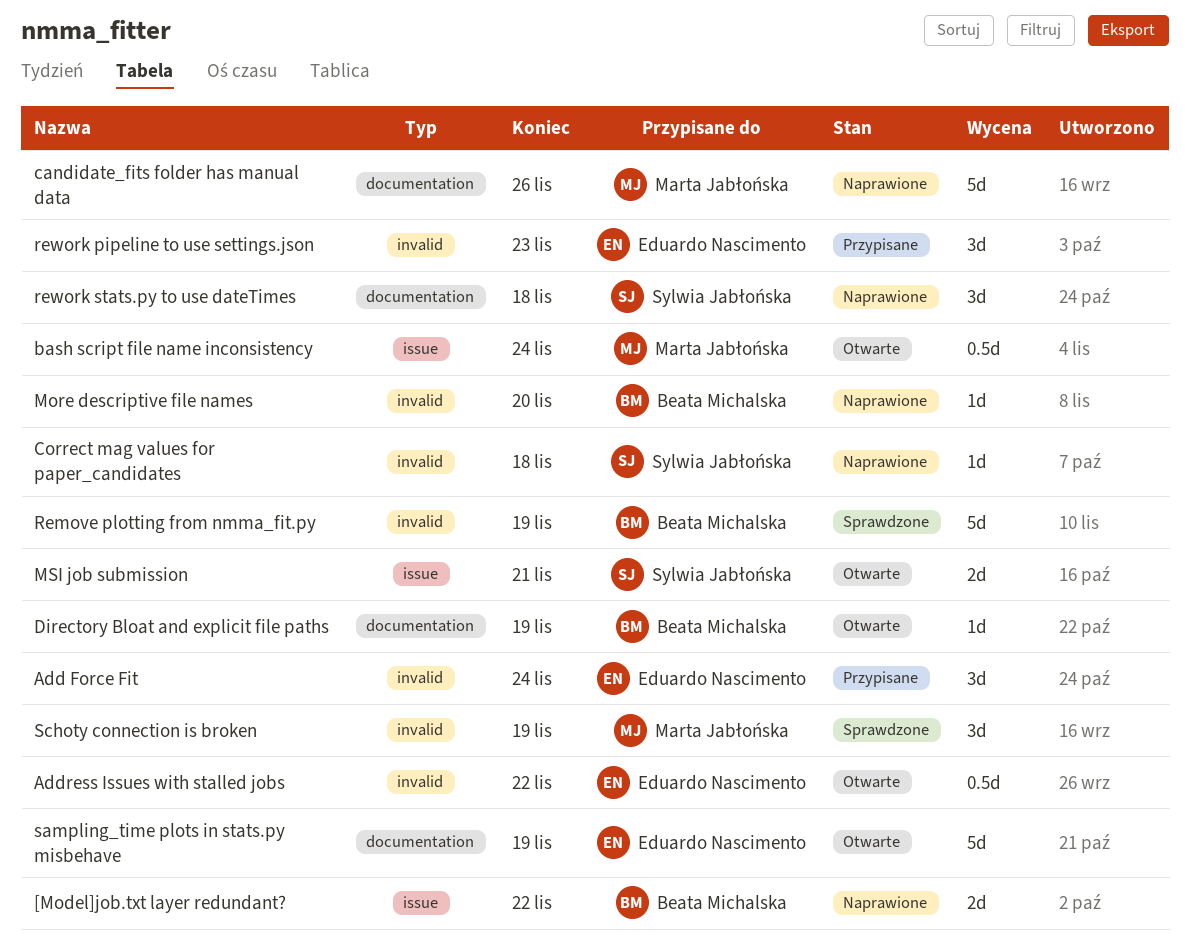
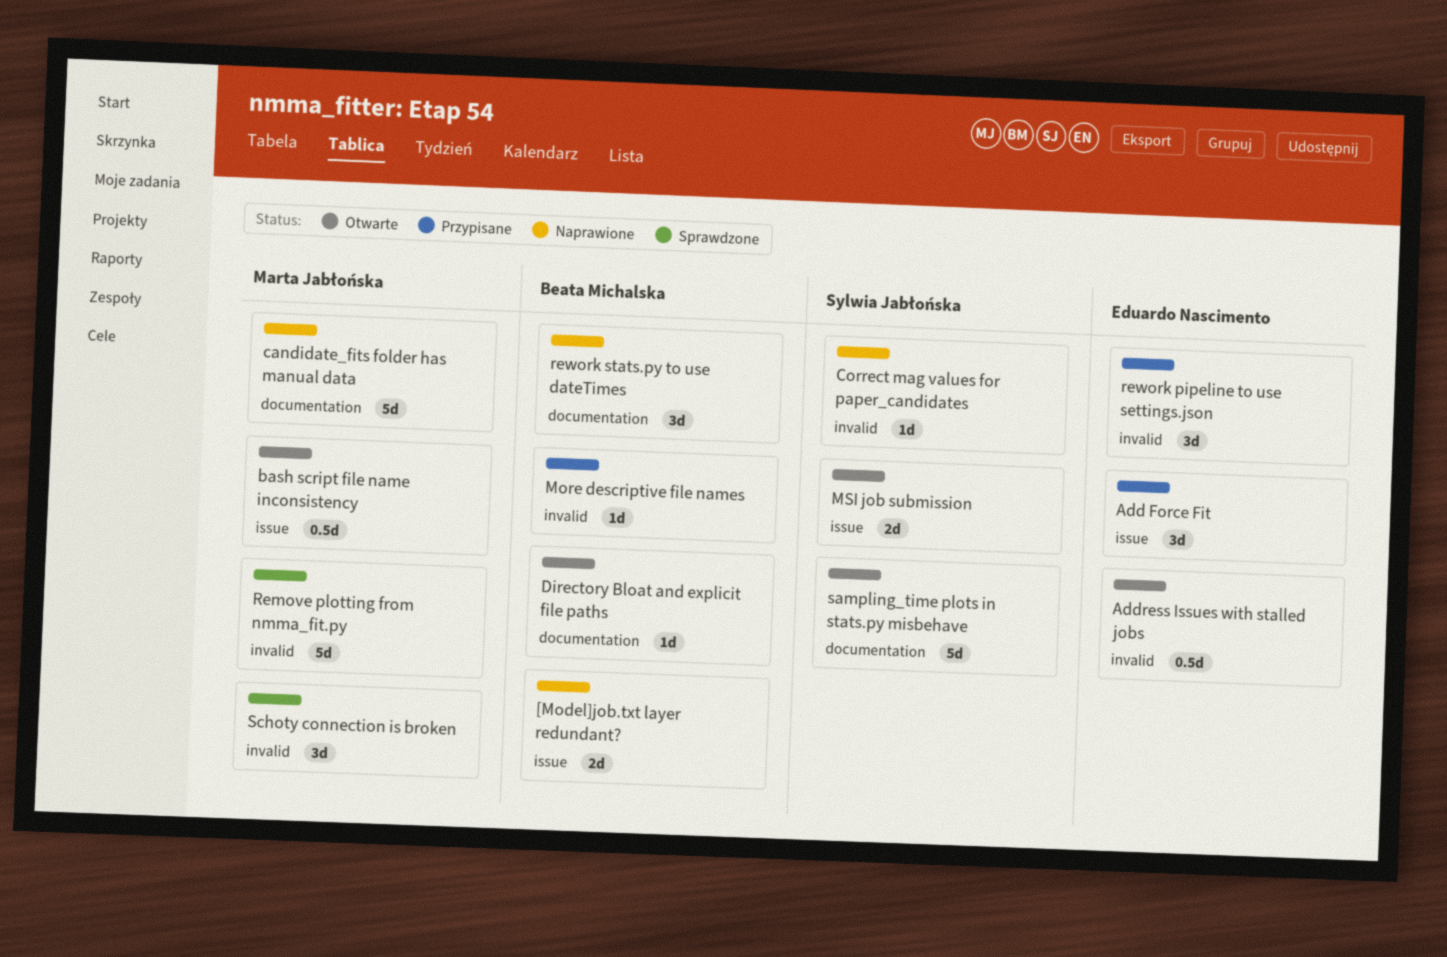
Add Force Fit, label: invalid -> issue
More descriptive file names, status: Naprawione -> Przypisane
Remove plotting from nmma_fit.py, owner: Beata Michalska -> Marta Jabłońska
rework stats.py to use dateTimes, owner: Sylwia Jabłońska -> Beata Michalska
sampling_time plots in stats.py misbehave, owner: Eduardo Nascimento -> Sylwia Jabłońska

